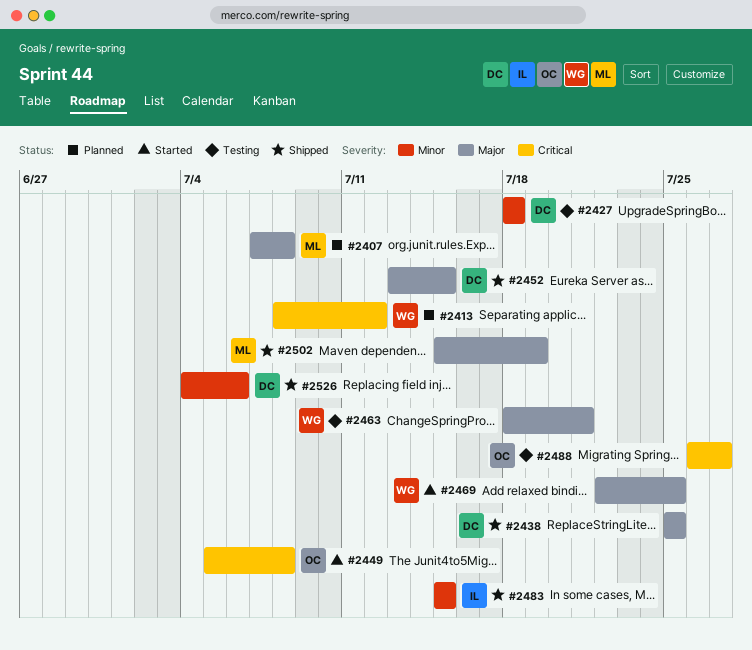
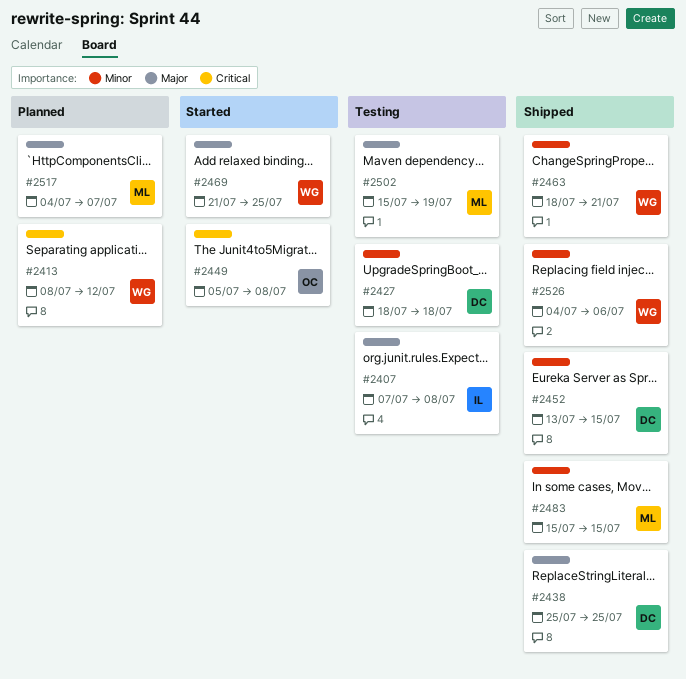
#2407, status: Planned -> Testing
#2407, owner: ML -> IL
#2452, priority: Major -> Minor
#2463, status: Testing -> Shipped
#2463, priority: Major -> Minor
#2469, start: Jul 22 -> Jul 21
#2483, owner: IL -> ML
#2488: present -> none
#2502, status: Shipped -> Testing
#2517: none -> present
#2526, owner: DC -> WG

